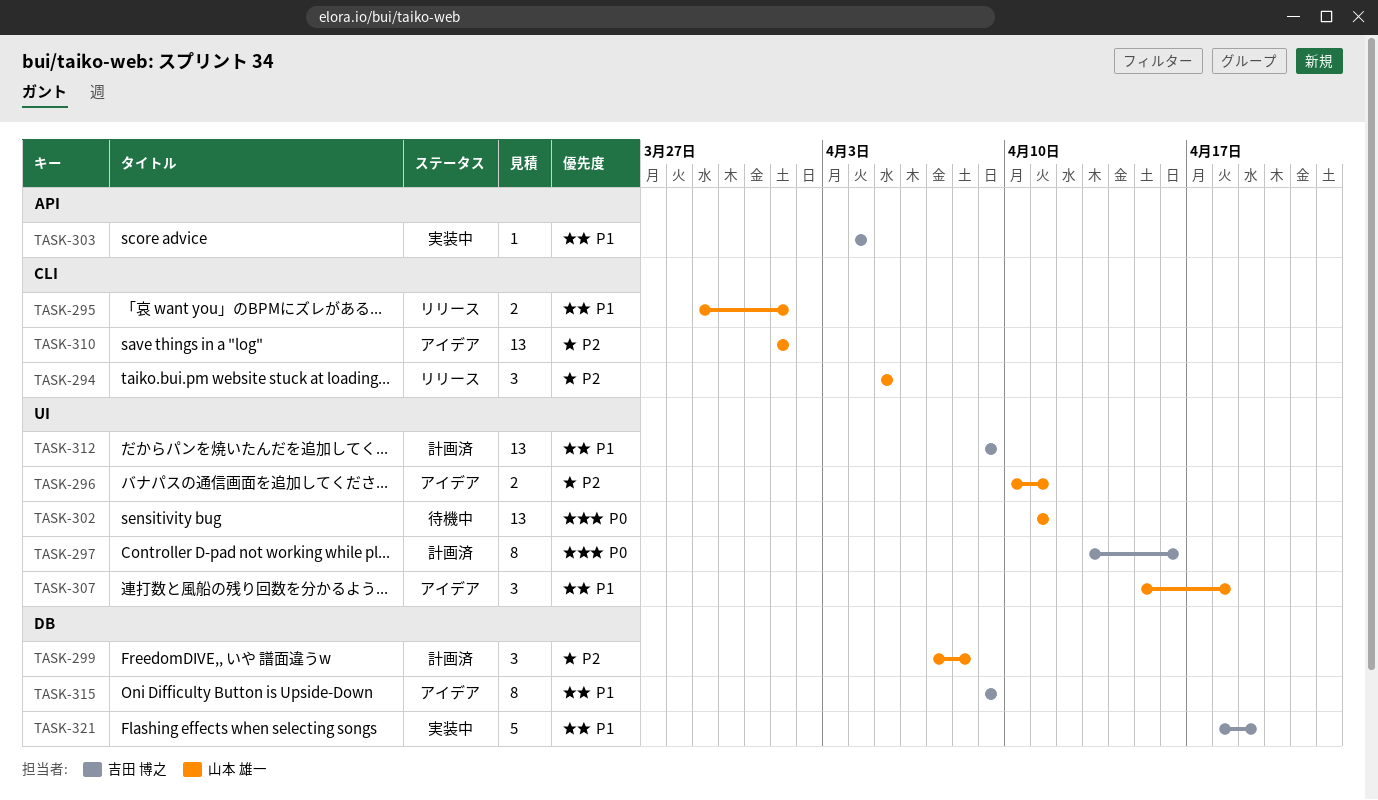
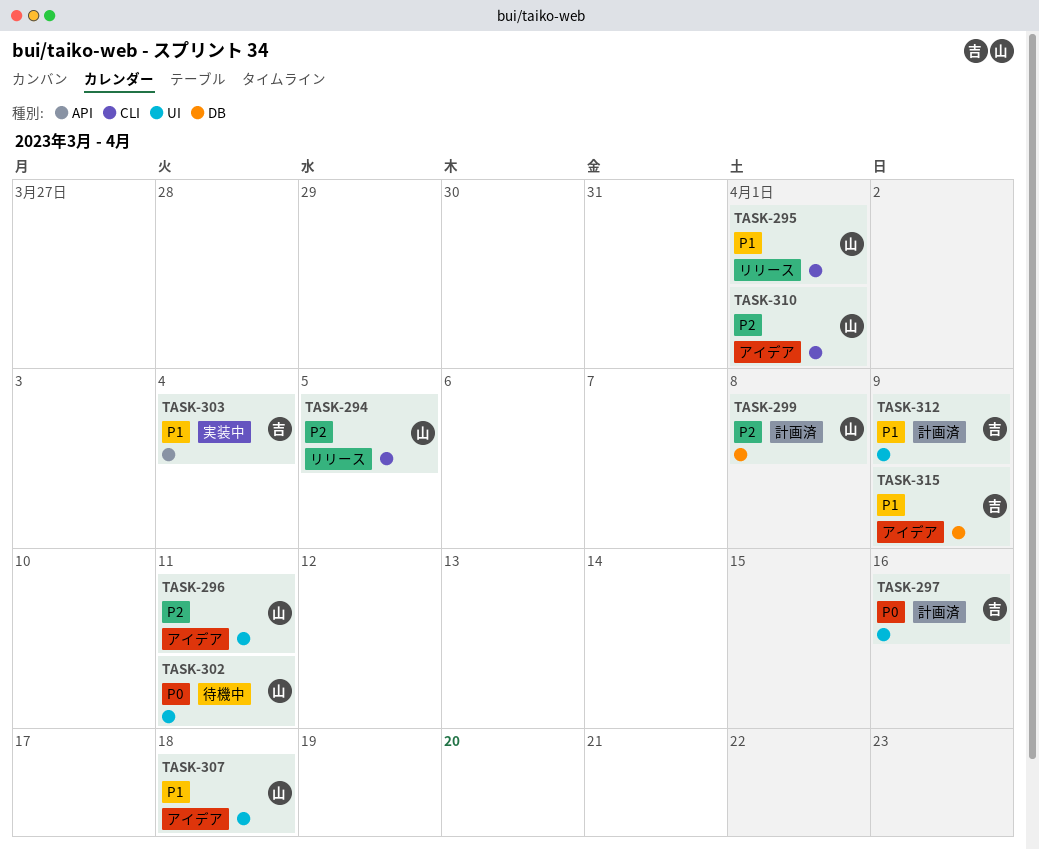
TASK-321: present -> none

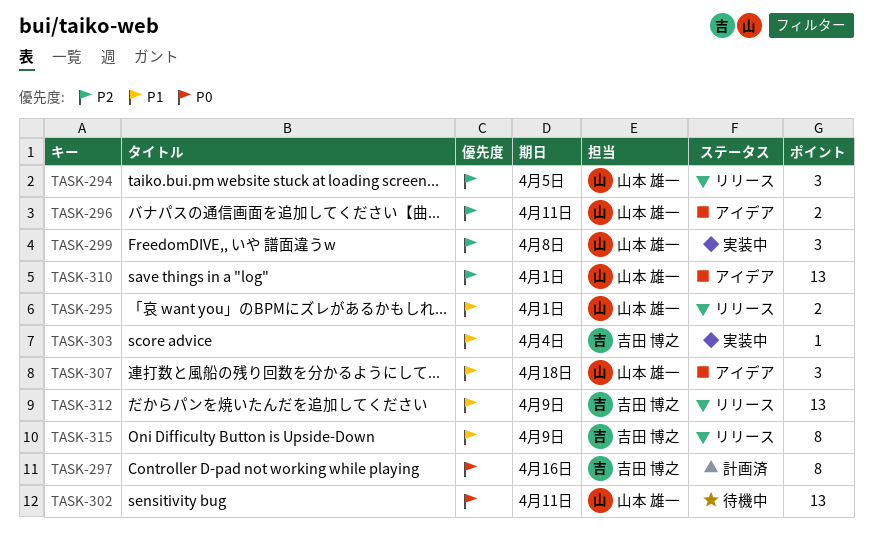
TASK-299, status: 計画済 -> 実装中
TASK-312, status: 計画済 -> リリース
TASK-315, status: アイデア -> リリース

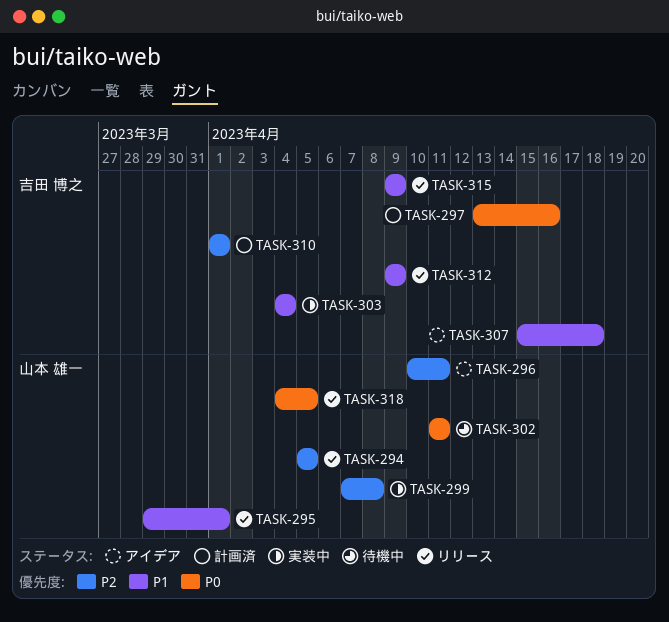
TASK-307, owner: 山本 雄一 -> 吉田 博之
TASK-310, status: アイデア -> 計画済
TASK-310, owner: 山本 雄一 -> 吉田 博之
TASK-318: none -> present

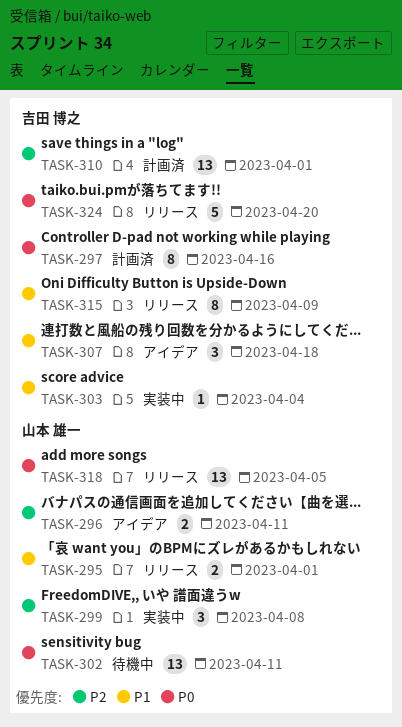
TASK-294: present -> none
TASK-312: present -> none
TASK-324: none -> present

